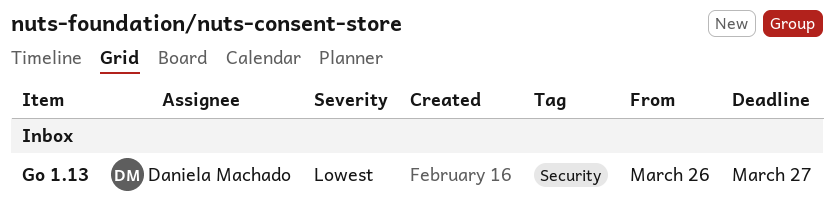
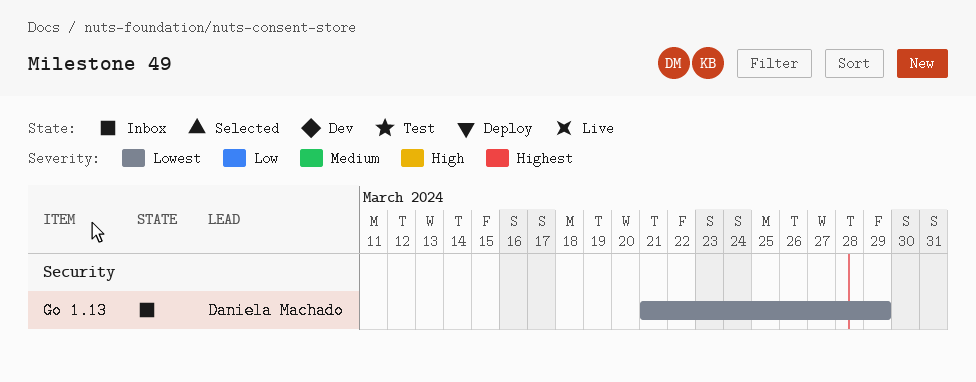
Go 1.13, start: Mar 26 -> Mar 21
Go 1.13, due: Mar 27 -> Mar 29

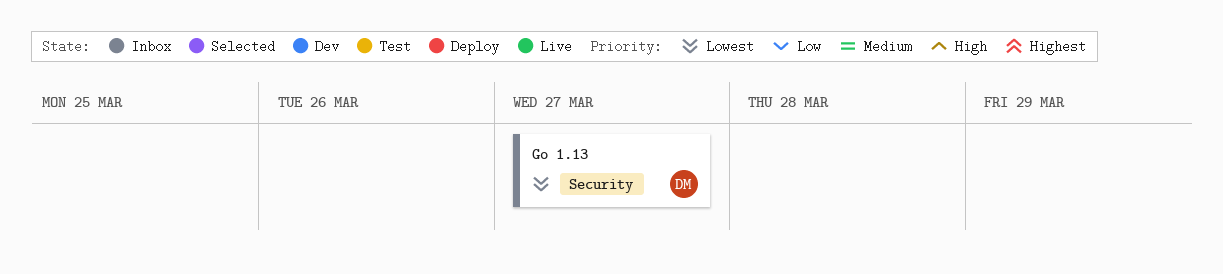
Go 1.13, due: Mar 29 -> Mar 27

